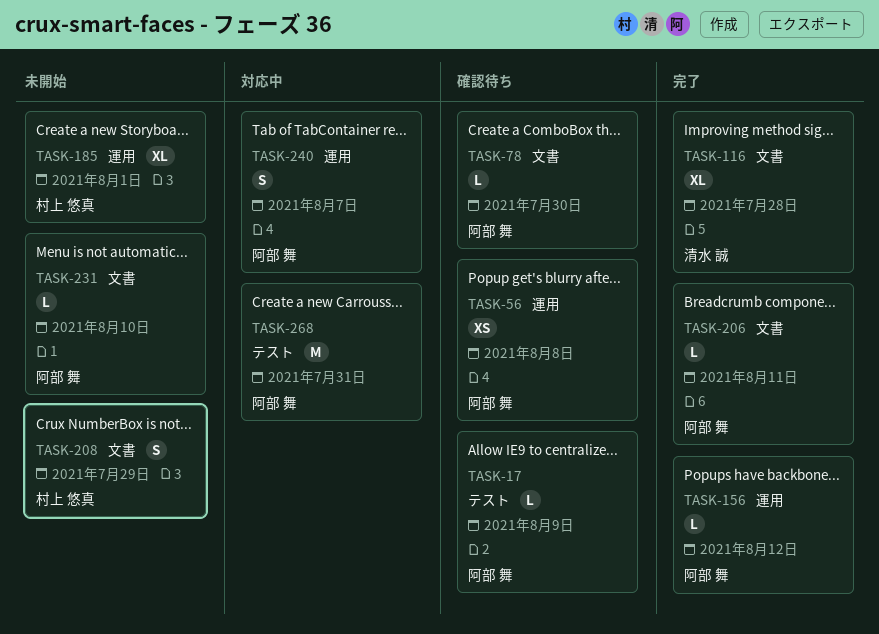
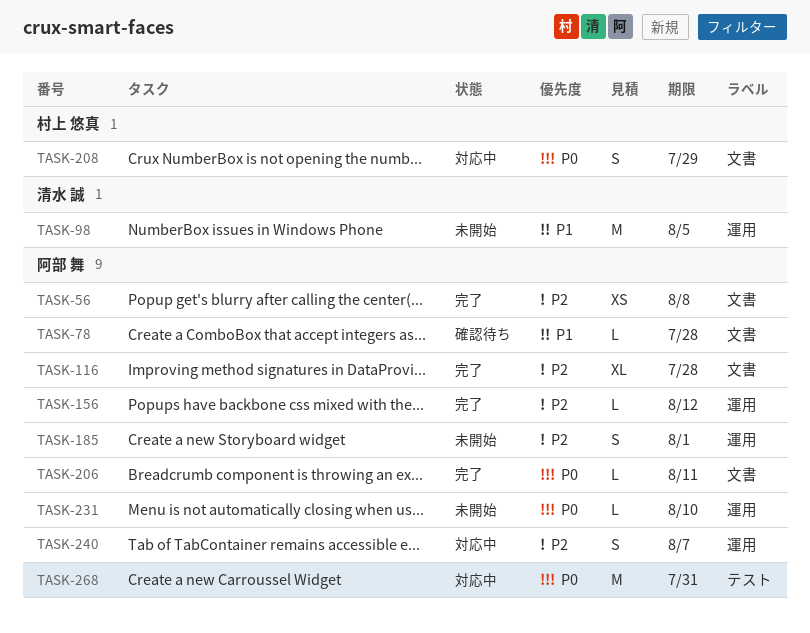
TASK-17: present -> none
TASK-56, status: 確認待ち -> 完了
TASK-56, label: 運用 -> 文書
TASK-78, due: Jul 30 -> Jul 28
TASK-98: none -> present
TASK-116, owner: 清水 誠 -> 阿部 舞
TASK-185, owner: 村上 悠真 -> 阿部 舞
TASK-185, estimate: XL -> S
TASK-208, status: 未開始 -> 対応中
TASK-231, label: 文書 -> 運用

